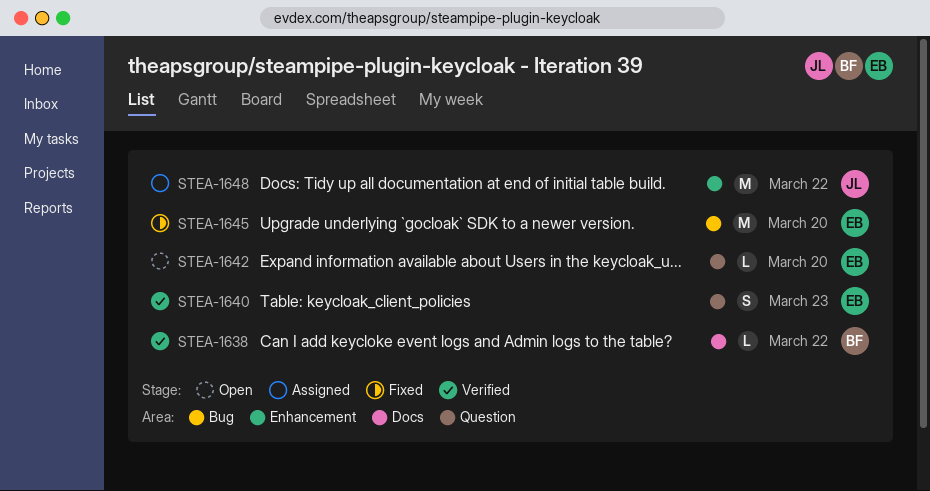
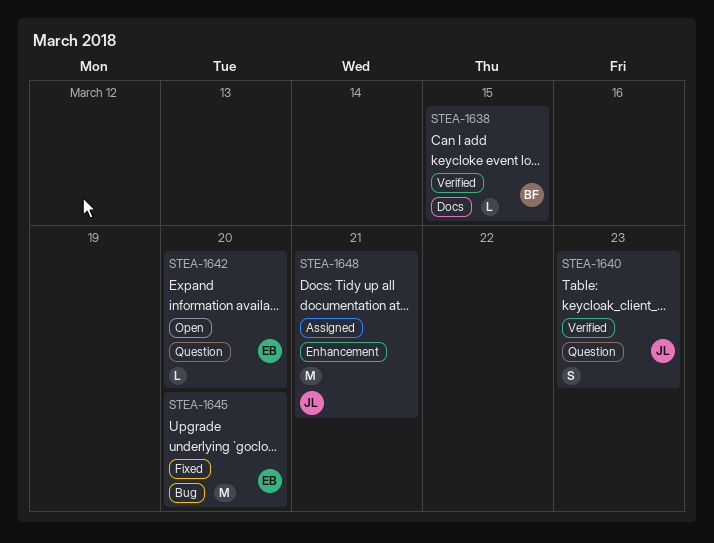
STEA-1638, due: Mar 22 -> Mar 15
STEA-1640, owner: EB -> JL
STEA-1648, due: Mar 22 -> Mar 21

